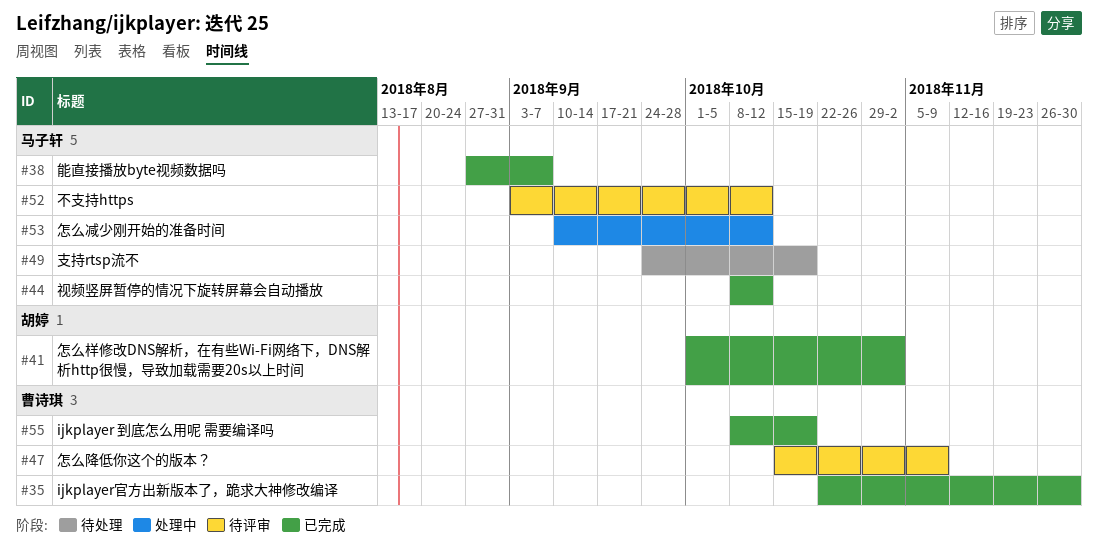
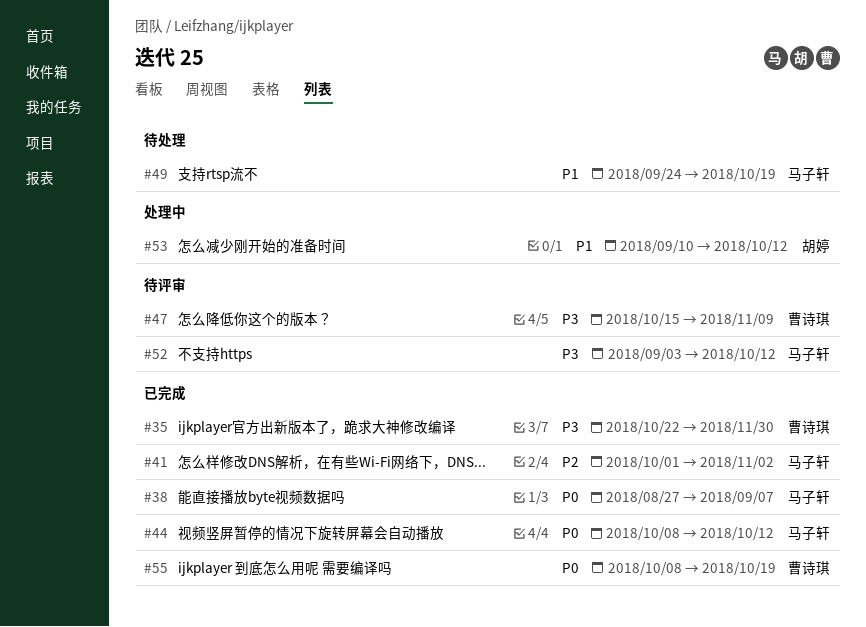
#41, owner: 胡婷 -> 马子轩
#53, owner: 马子轩 -> 胡婷

